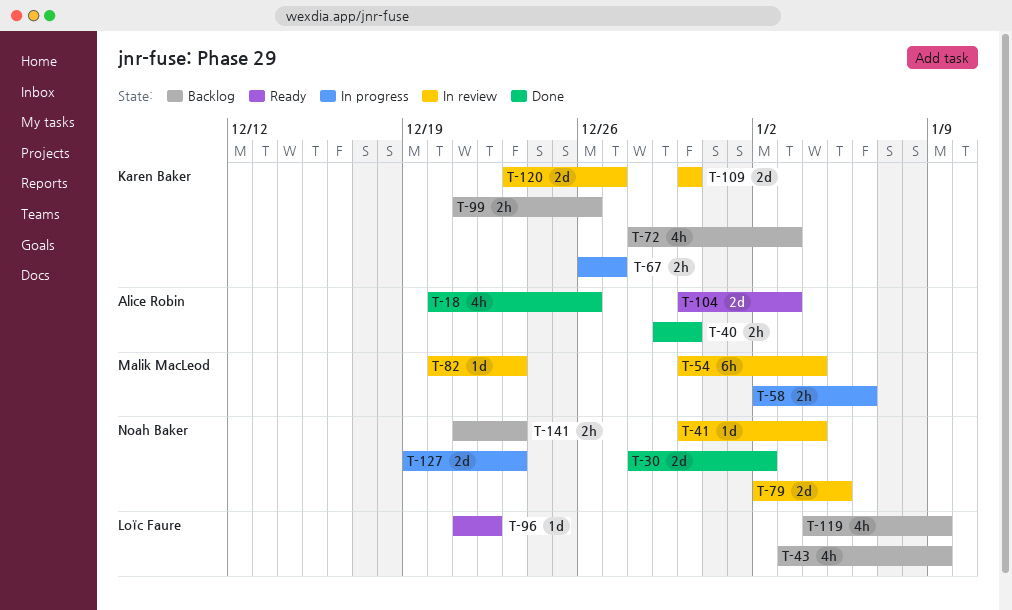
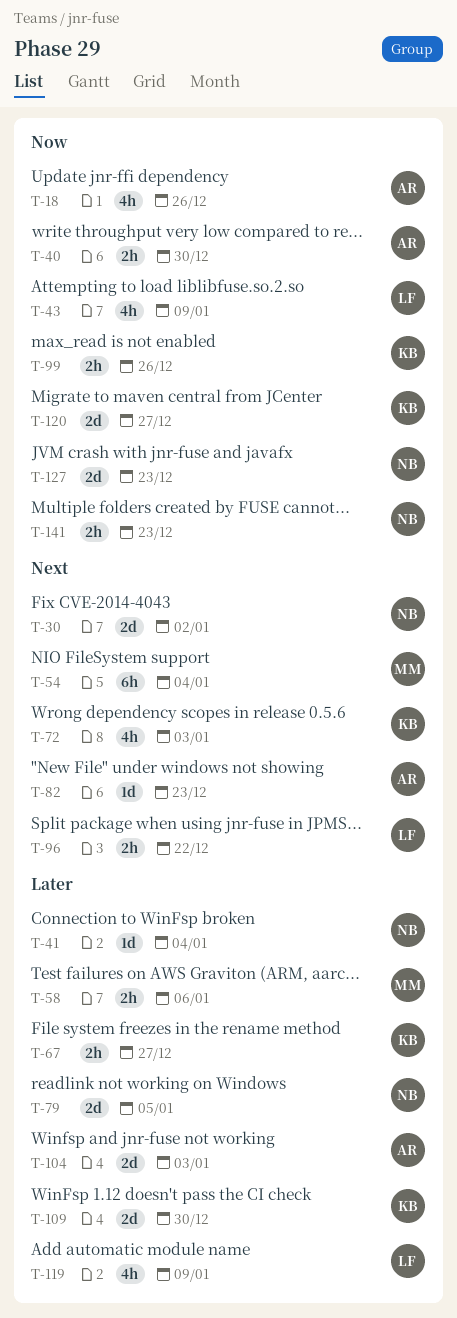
T-82, owner: Malik MacLeod -> Alice Robin
T-96, estimate: 1d -> 2h

